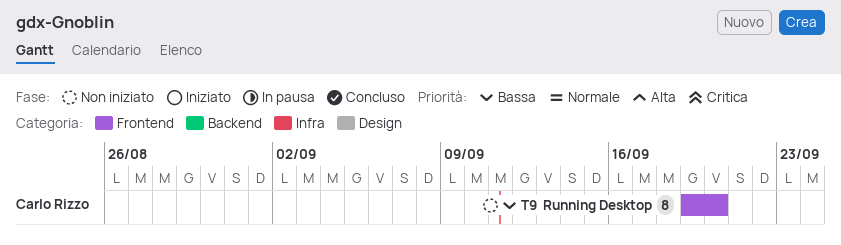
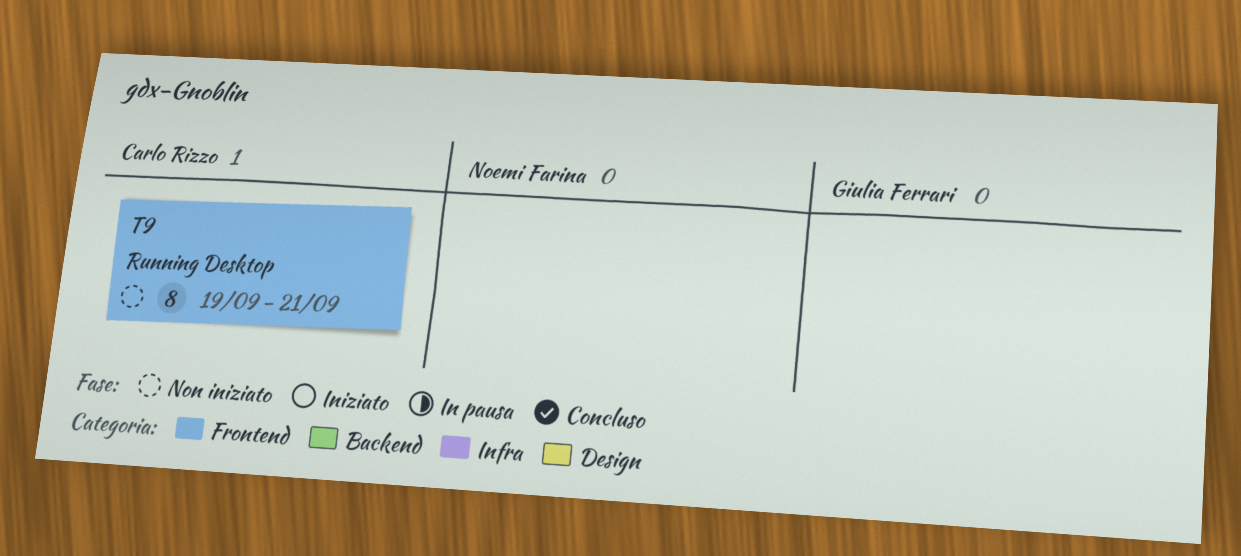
T9, due: Sep 20 -> Sep 21

